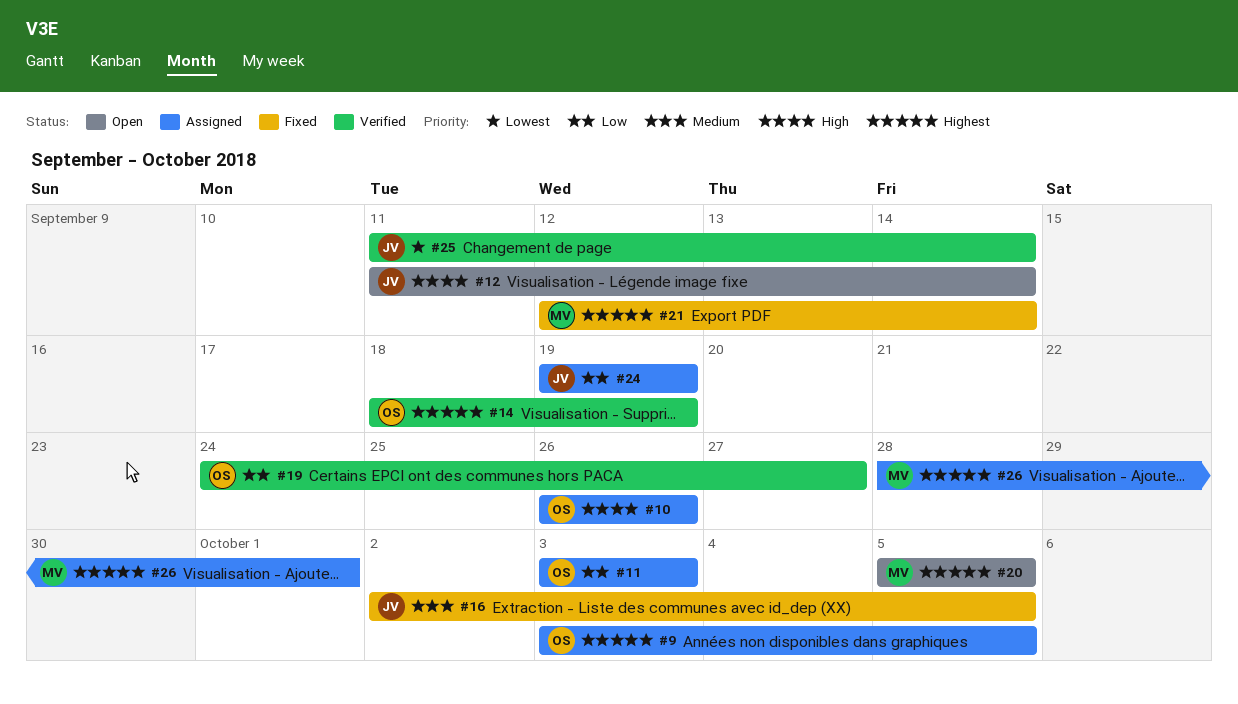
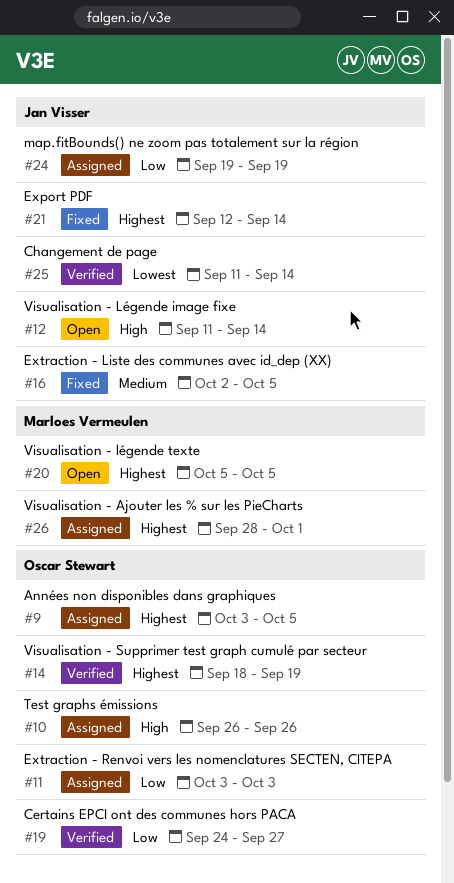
#21, owner: Marloes Vermeulen -> Jan Visser

